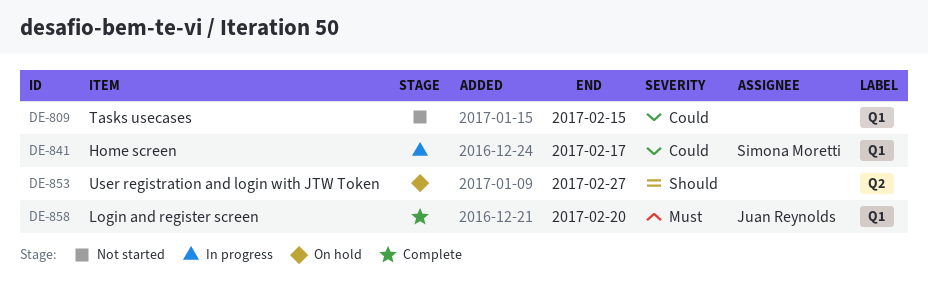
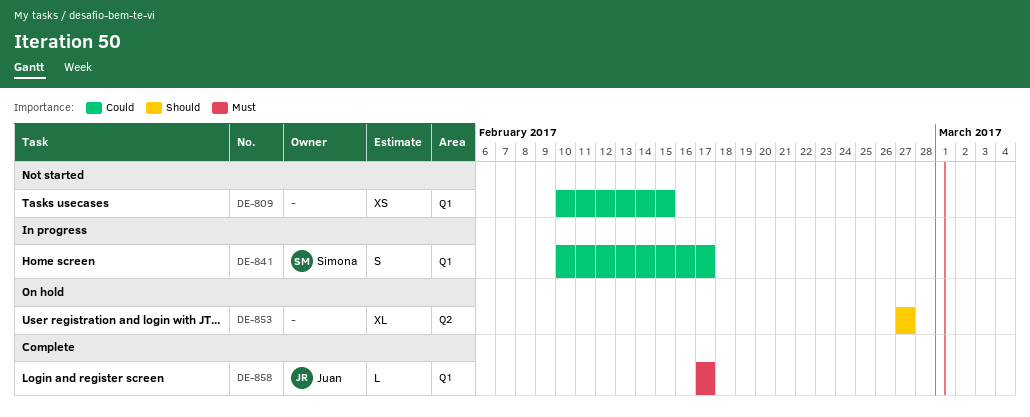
DE-858, due: Feb 20 -> Feb 17

